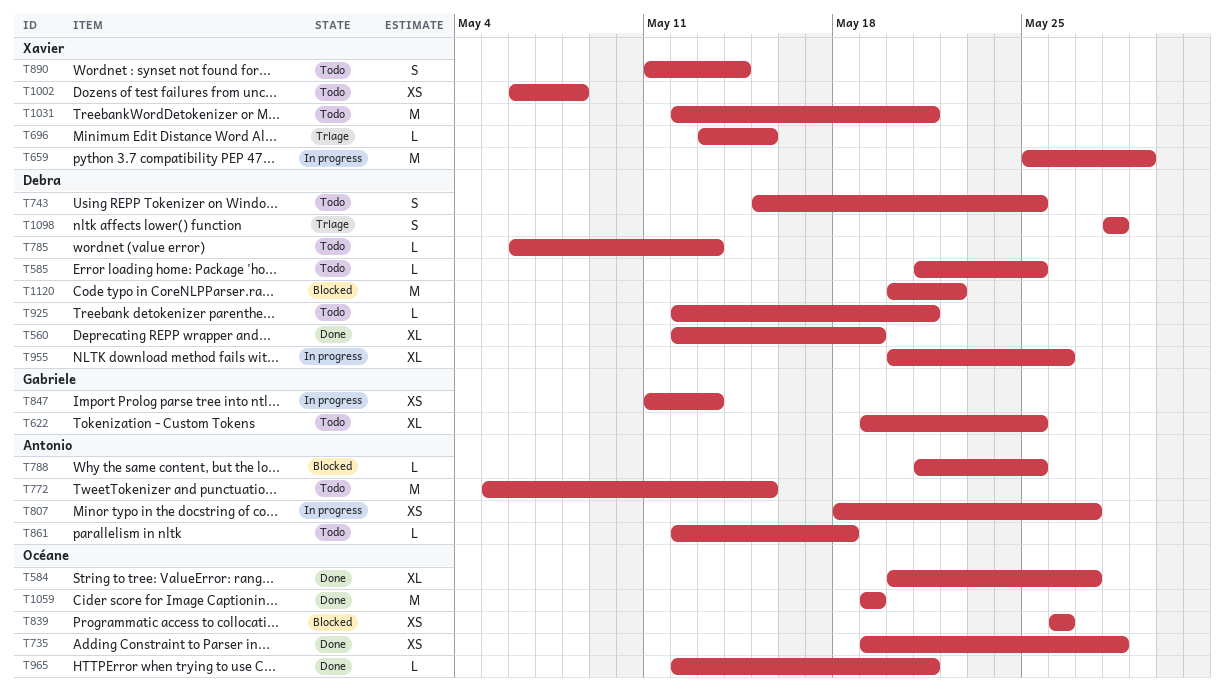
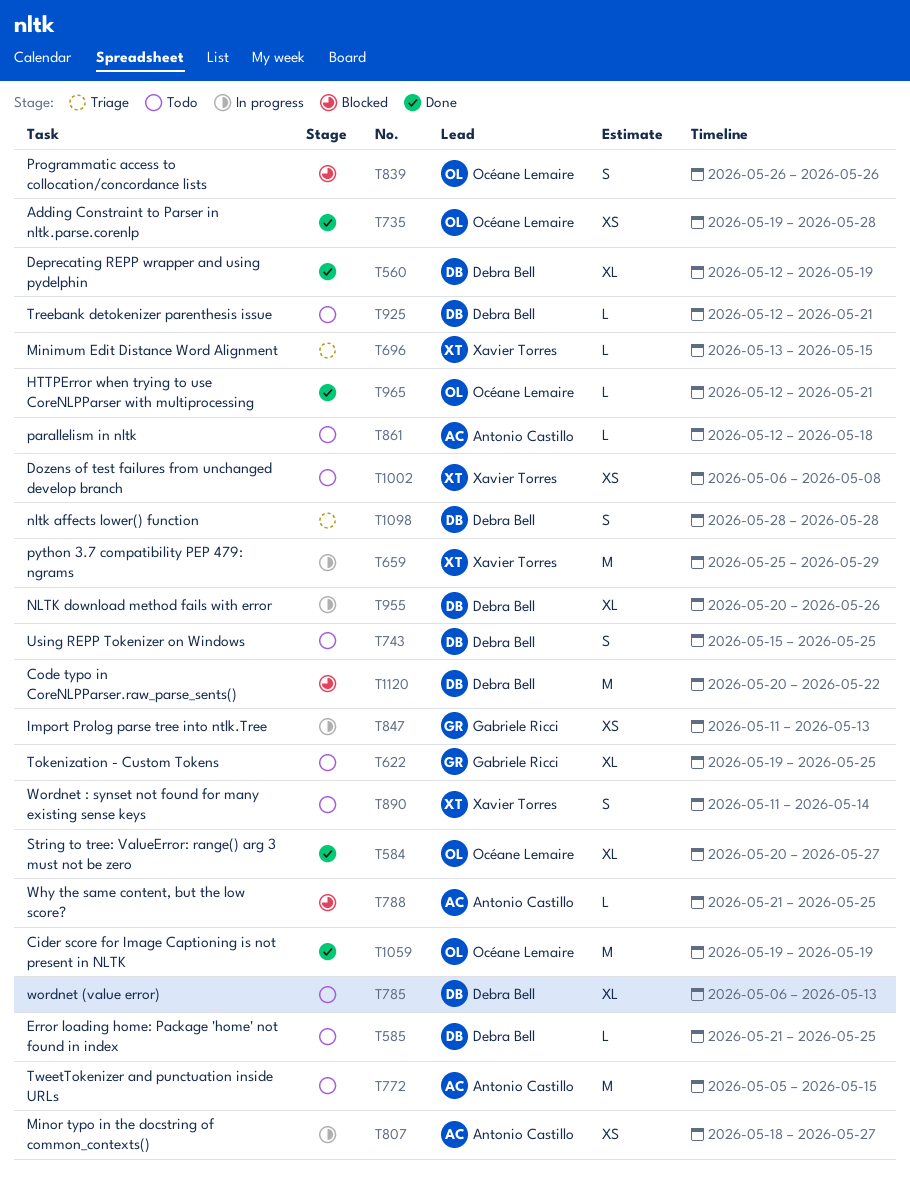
T785, estimate: L -> XL
T839, estimate: XS -> S
T1031: present -> none

